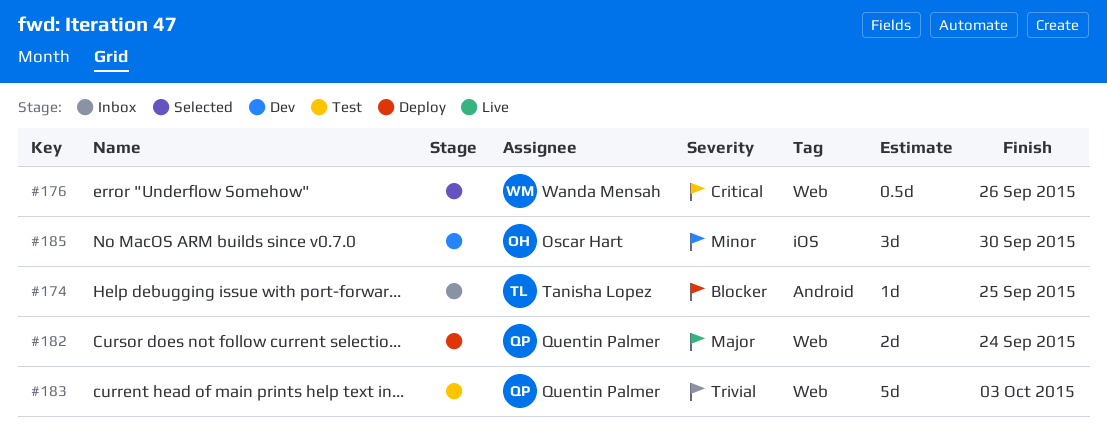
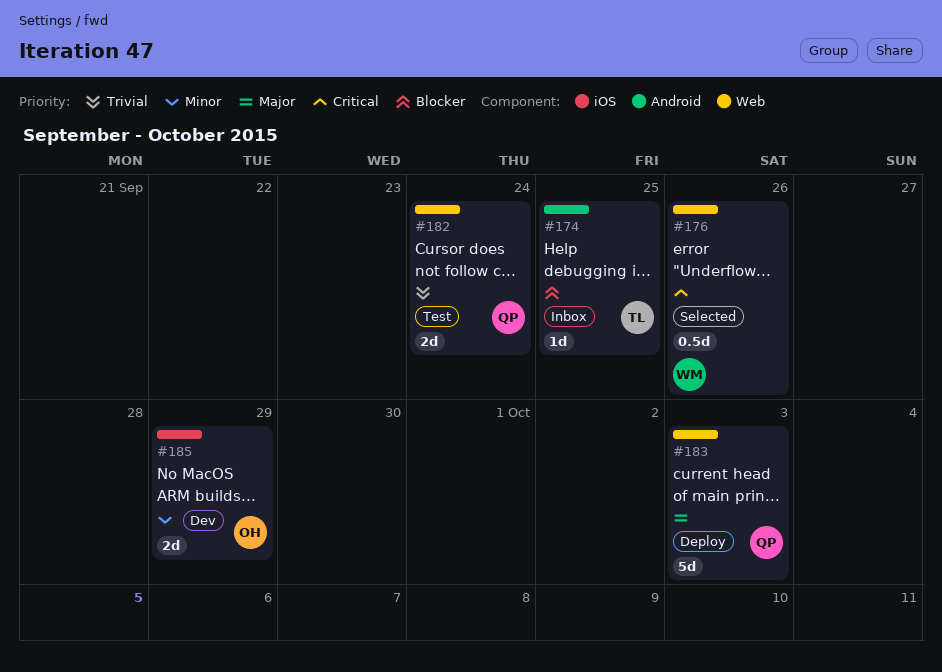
#182, status: Deploy -> Test
#182, priority: Major -> Trivial
#183, status: Test -> Deploy
#183, priority: Trivial -> Major
#185, estimate: 3d -> 2d
#185, due: Sep 30 -> Sep 29

